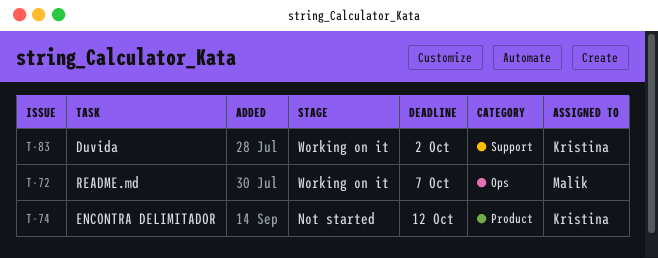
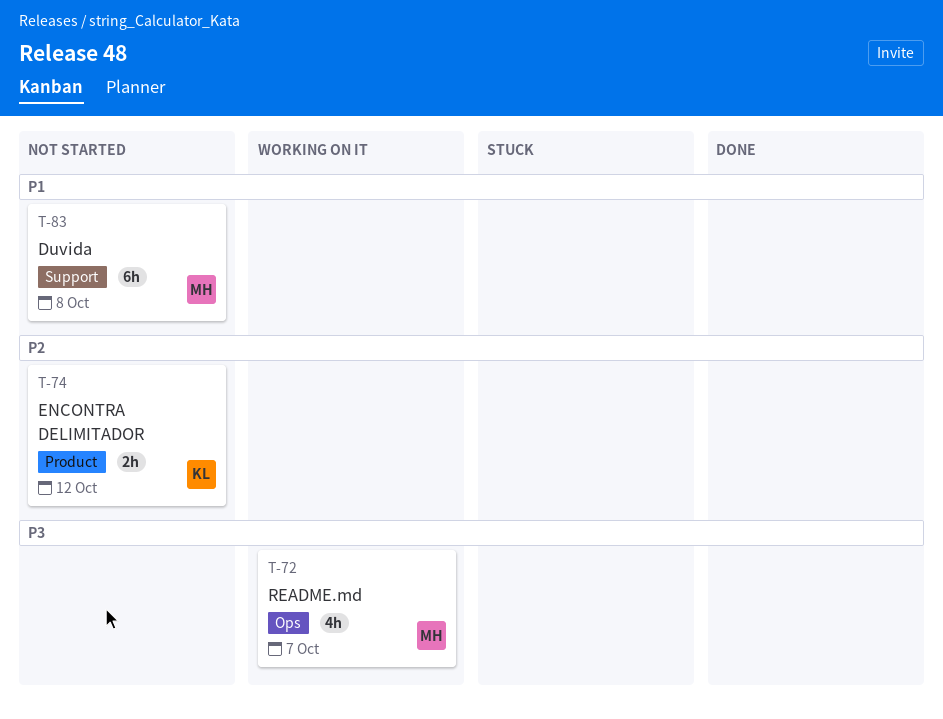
T-83, status: Working on it -> Not started
T-83, owner: Kristina -> Malik
T-83, due: Oct 2 -> Oct 8

